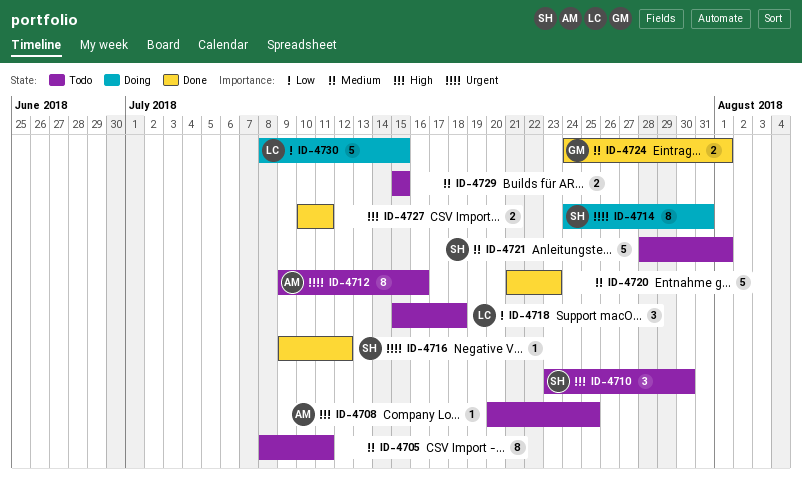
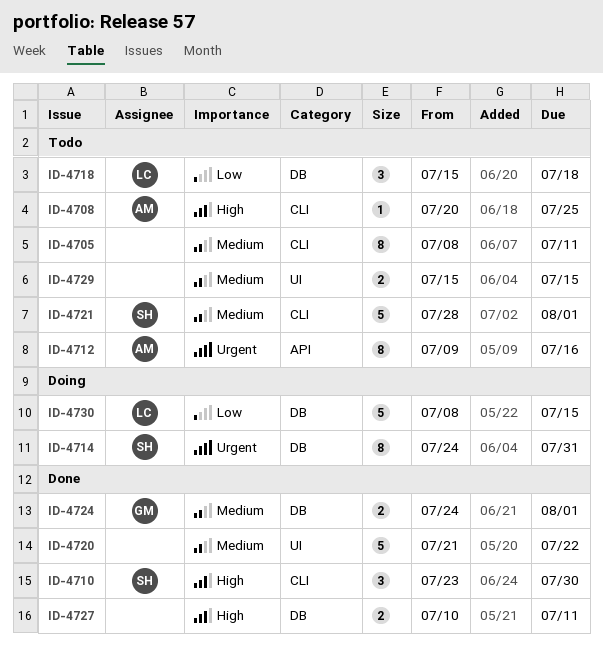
ID-4710, status: Todo -> Done
ID-4716: present -> none
ID-4720, due: Jul 23 -> Jul 22

